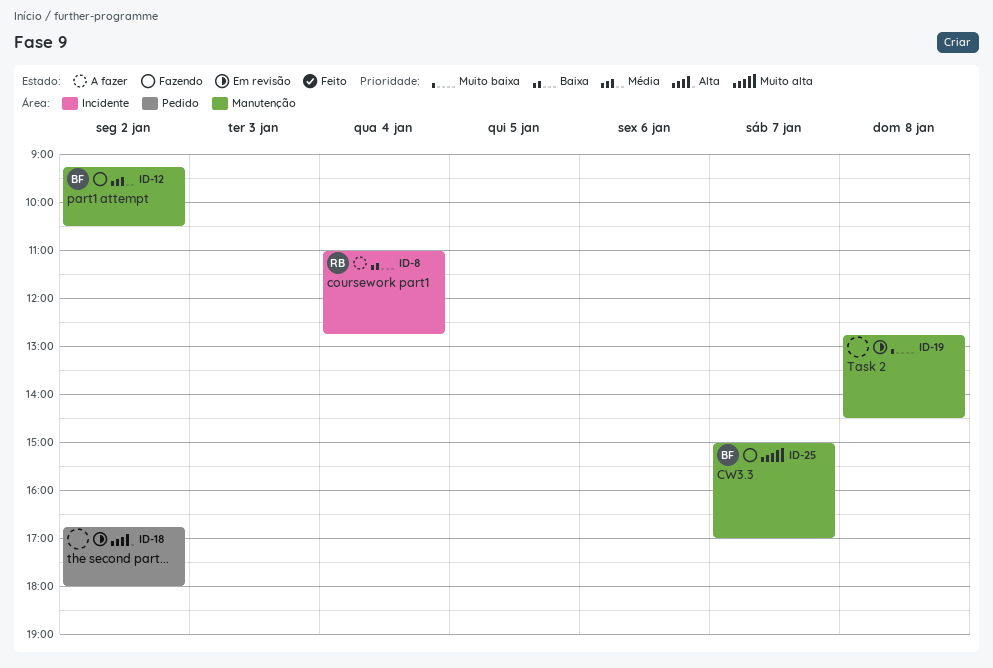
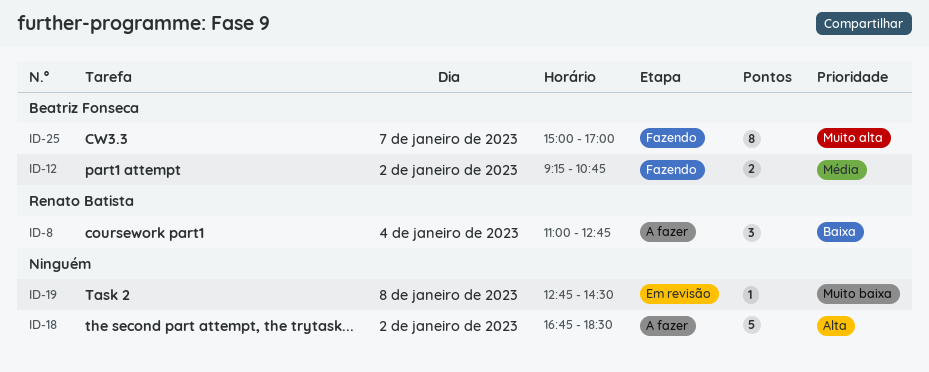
ID-12, ends: 10:30 -> 10:45
ID-18, status: Em revisão -> A fazer
ID-18, ends: 18:00 -> 18:30

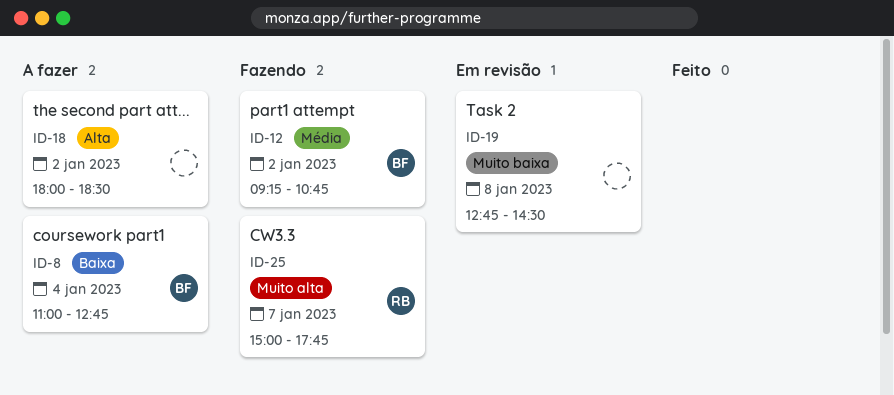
ID-8, owner: Renato Batista -> Beatriz Fonseca
ID-18, begins: 16:45 -> 18:00
ID-25, owner: Beatriz Fonseca -> Renato Batista
ID-25, ends: 17:00 -> 17:45

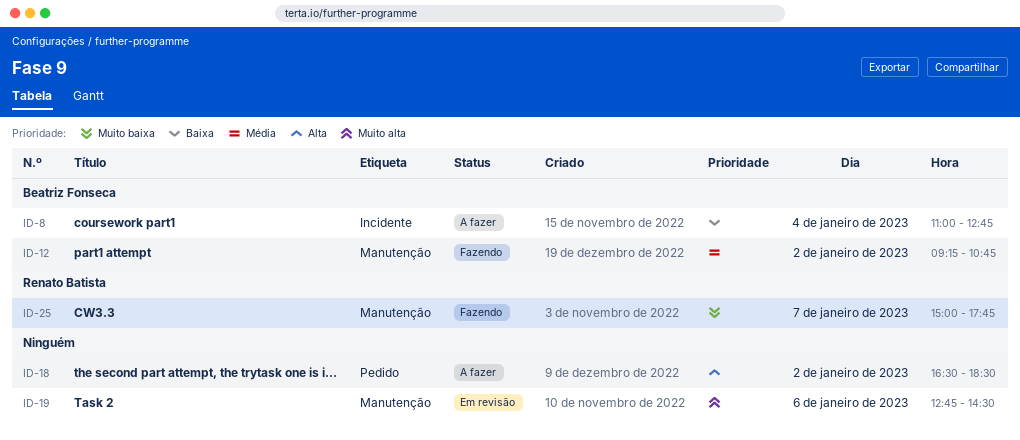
ID-18, begins: 18:00 -> 16:30
ID-19, priority: Muito baixa -> Muito alta
ID-19, day: Jan 8 -> Jan 6
ID-25, priority: Muito alta -> Muito baixa

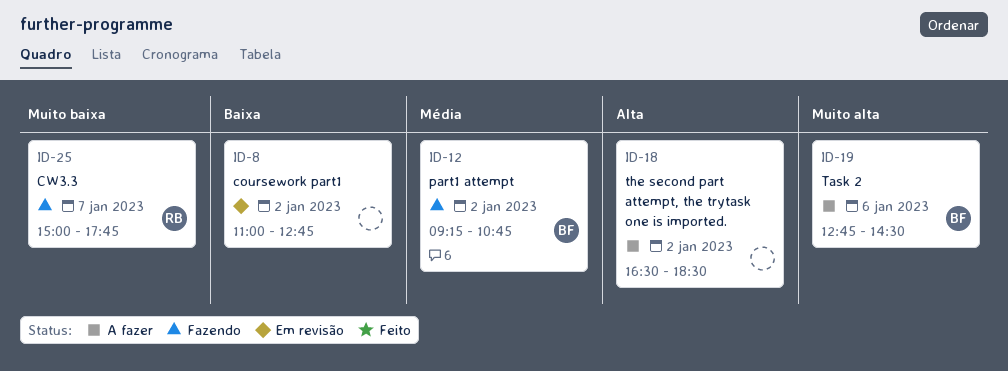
ID-8, status: A fazer -> Em revisão
ID-8, owner: Beatriz Fonseca -> none
ID-8, day: Jan 4 -> Jan 2
ID-19, status: Em revisão -> A fazer
ID-19, owner: none -> Beatriz Fonseca

